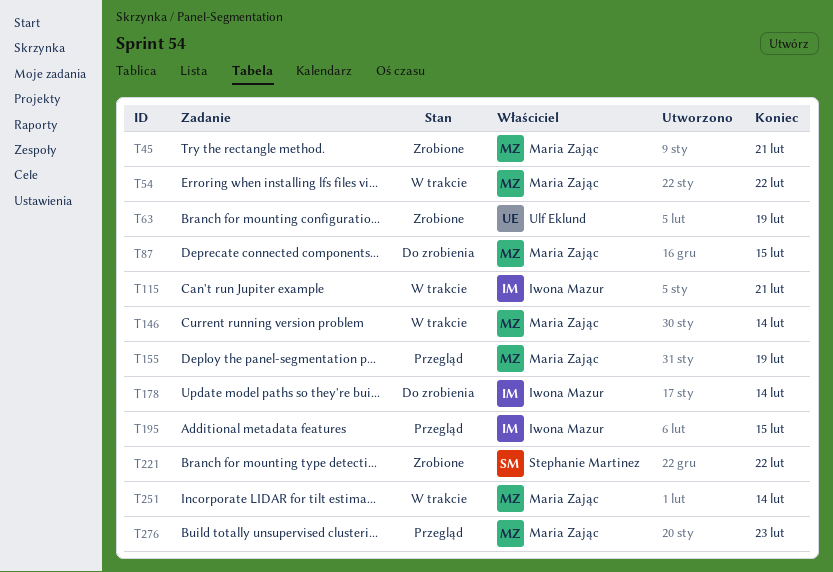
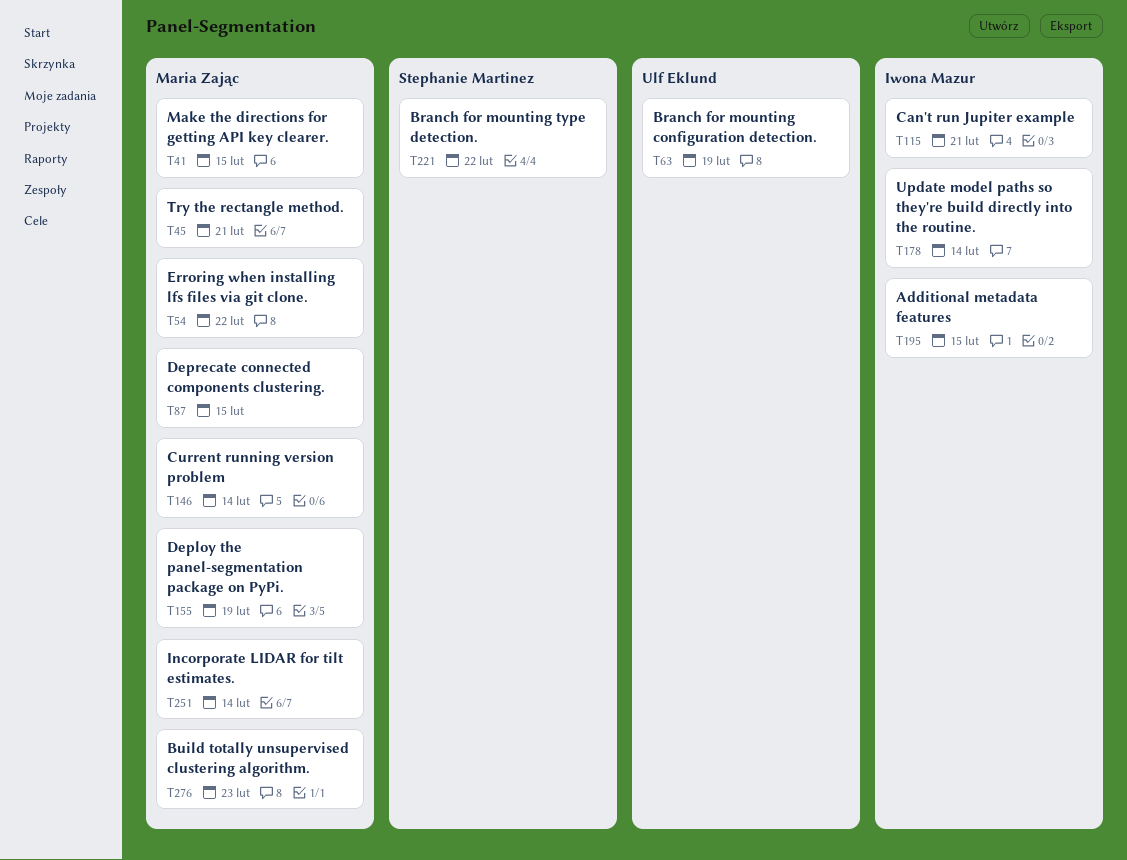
T41: none -> present

